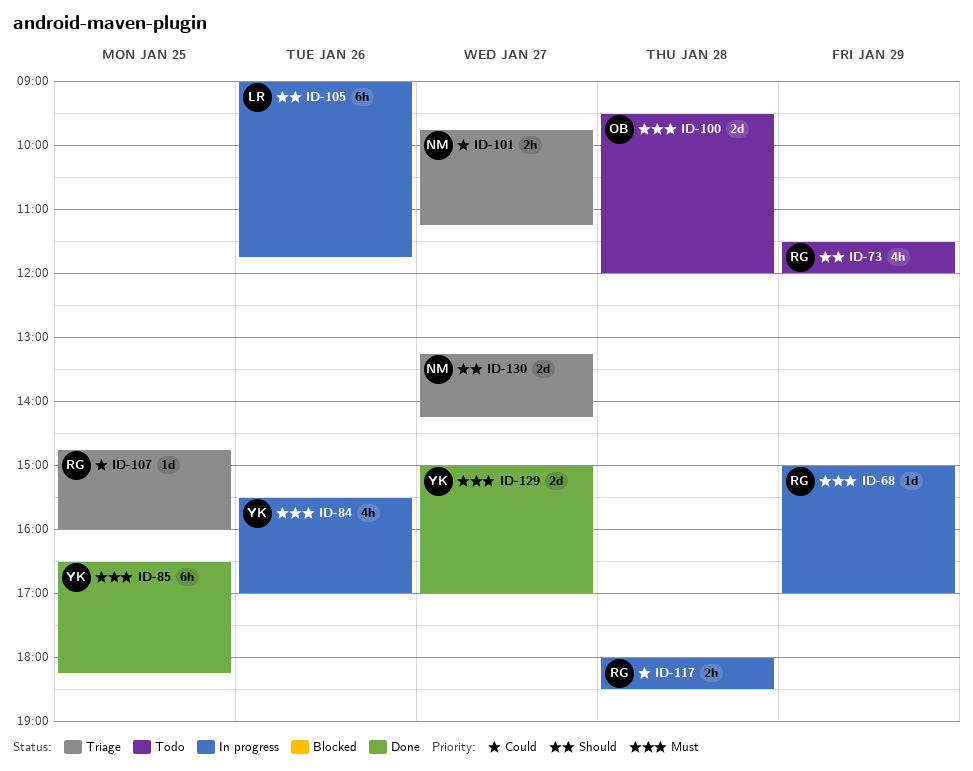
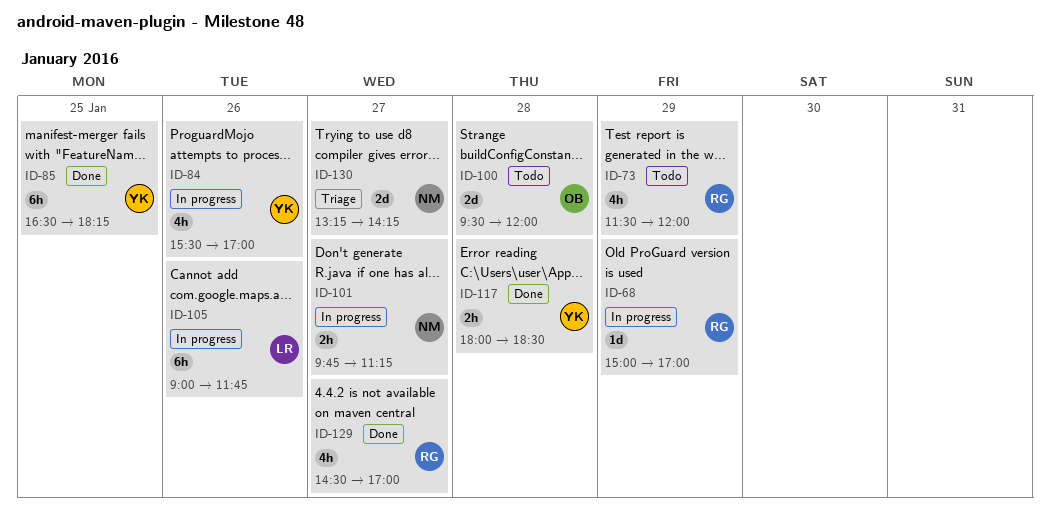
ID-101, status: Triage -> In progress
ID-107: present -> none
ID-117, status: In progress -> Done
ID-117, owner: RG -> YK
ID-129, owner: YK -> RG
ID-129, estimate: 2d -> 4h
ID-129, begins: 15:00 -> 14:30

